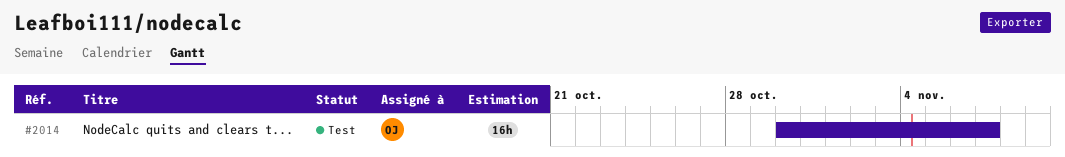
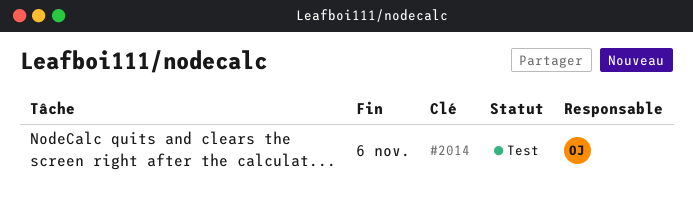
#2014, due: Nov 7 -> Nov 6

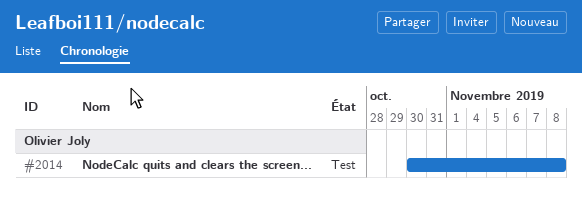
#2014, due: Nov 6 -> Nov 8

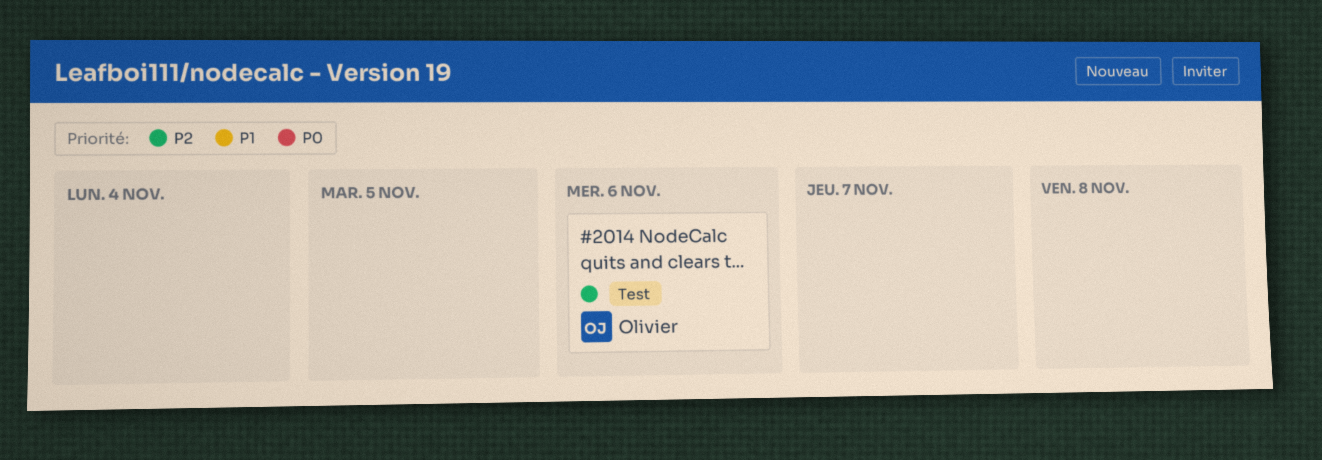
#2014, due: Nov 8 -> Nov 6

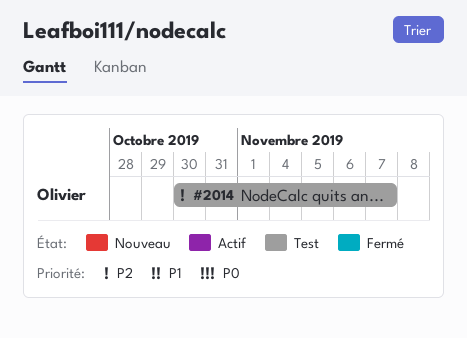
#2014, due: Nov 6 -> Nov 7

